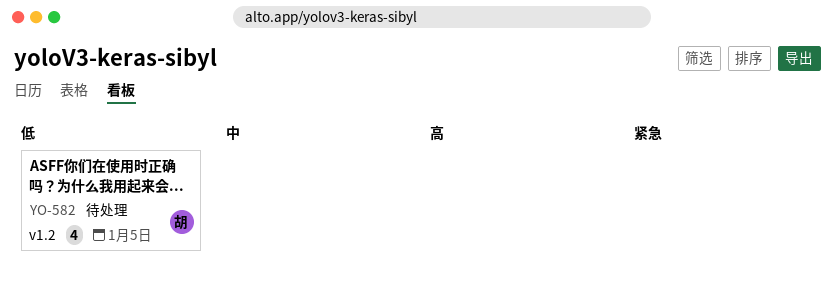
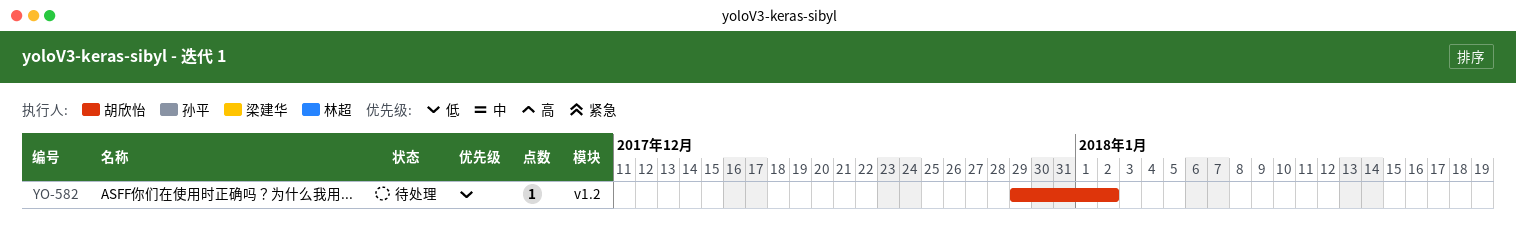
YO-582, estimate: 4 -> 1
YO-582, due: Jan 5 -> Jan 2

